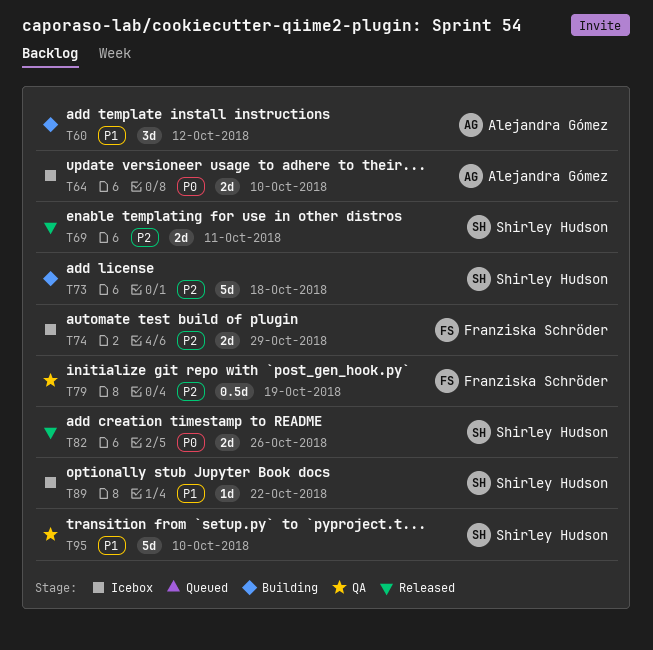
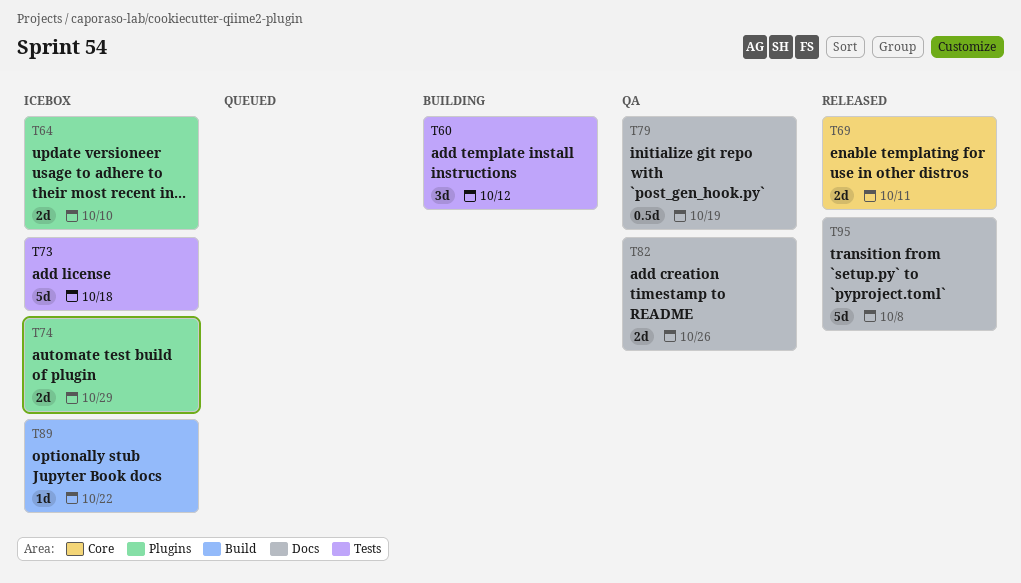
T73, status: Building -> Icebox
T82, status: Released -> QA
T95, status: QA -> Released
T95, due: Oct 10 -> Oct 8

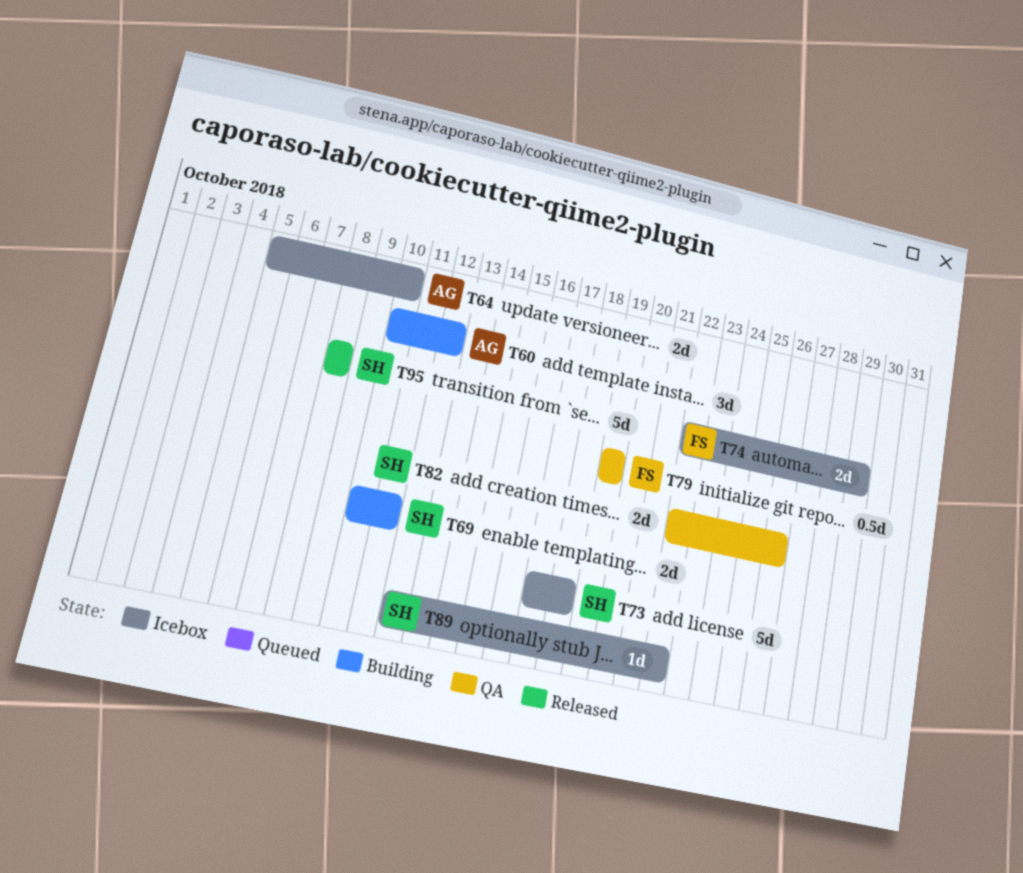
T69, status: Released -> Building

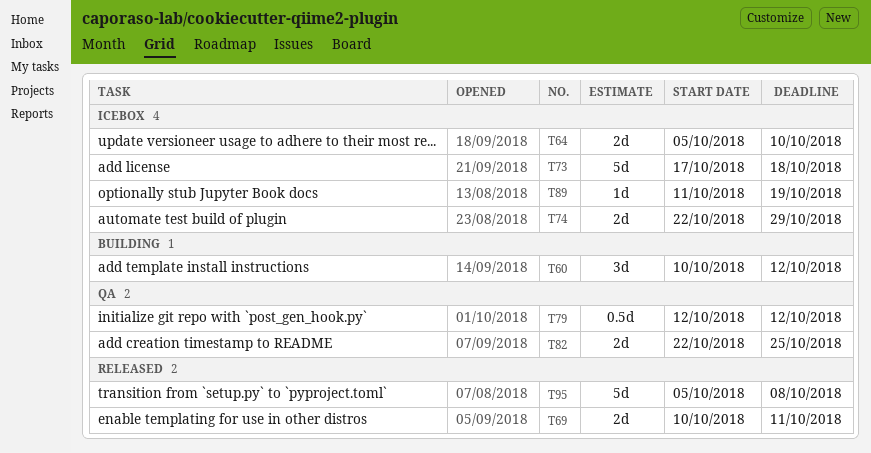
T69, status: Building -> Released
T79, start: Oct 19 -> Oct 12
T79, due: Oct 19 -> Oct 12
T82, due: Oct 26 -> Oct 25
T89, start: Oct 12 -> Oct 11
T89, due: Oct 22 -> Oct 19
T95, start: Oct 8 -> Oct 5

